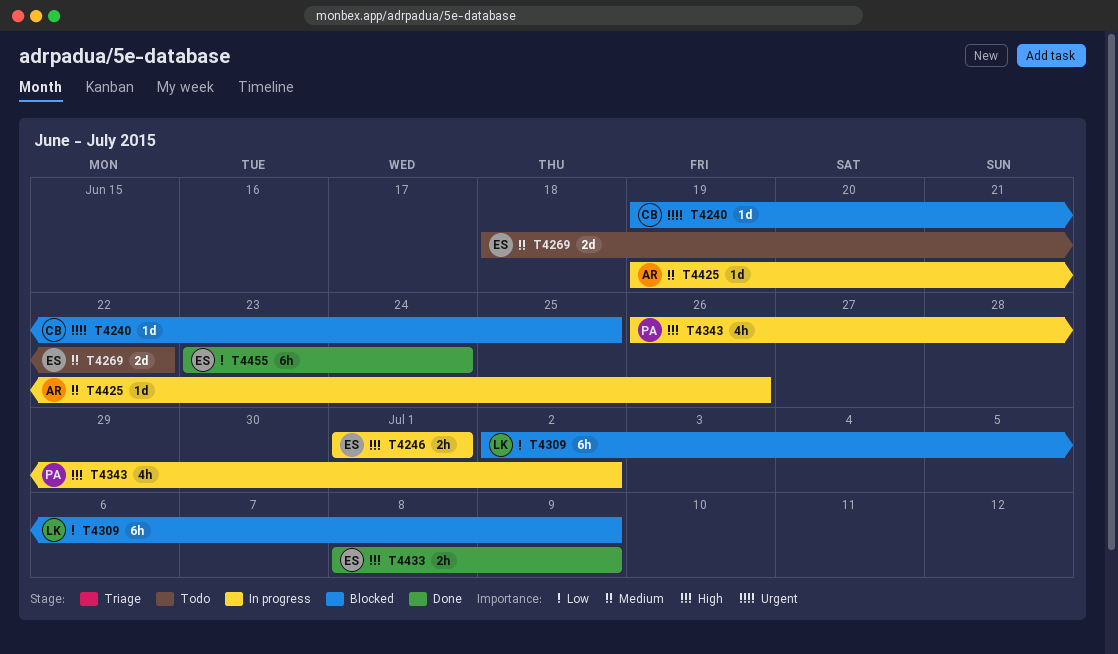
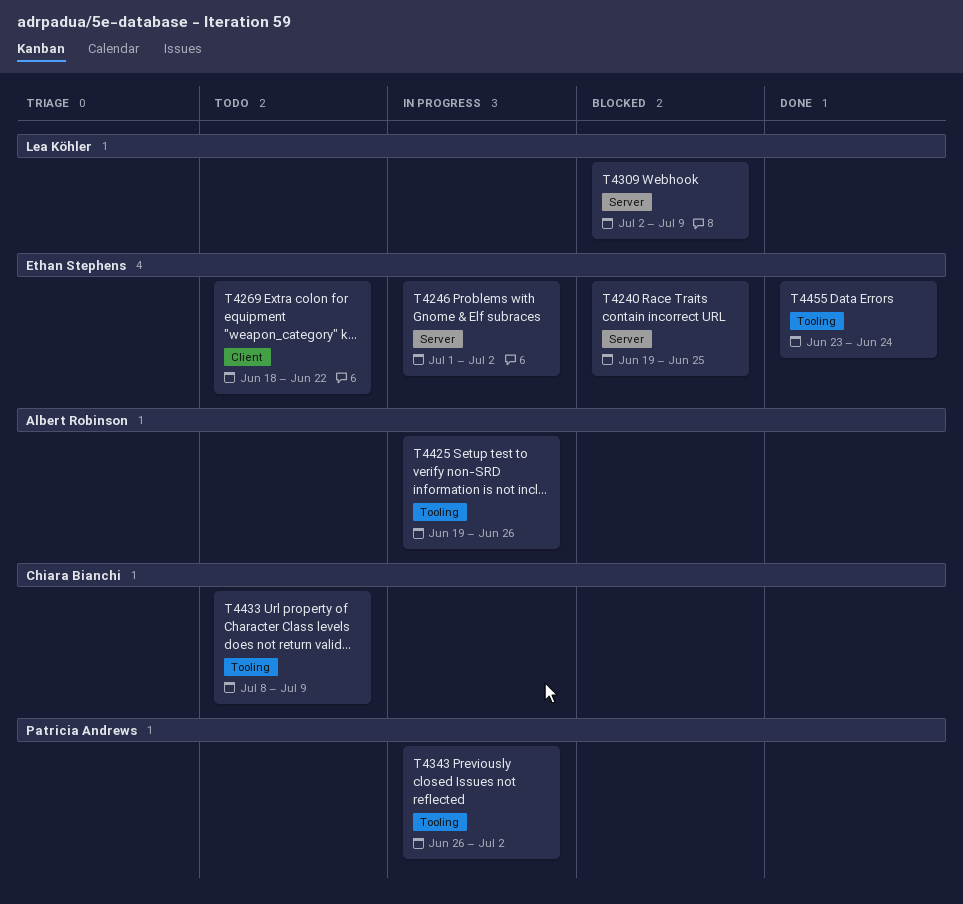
T4240, owner: Chiara Bianchi -> Ethan Stephens
T4246, due: Jul 1 -> Jul 2
T4433, status: Done -> Todo
T4433, owner: Ethan Stephens -> Chiara Bianchi

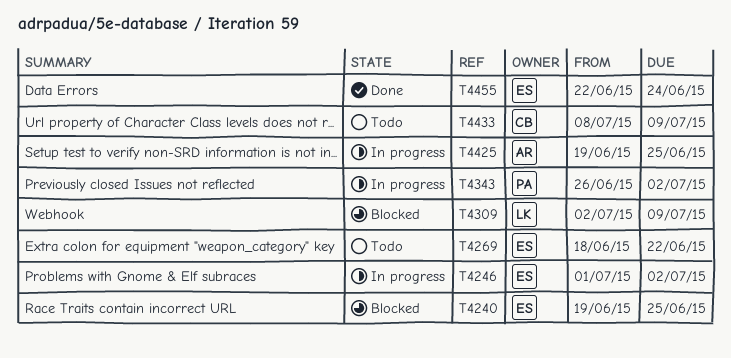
T4425, due: Jun 26 -> Jun 25
T4455, start: Jun 23 -> Jun 22

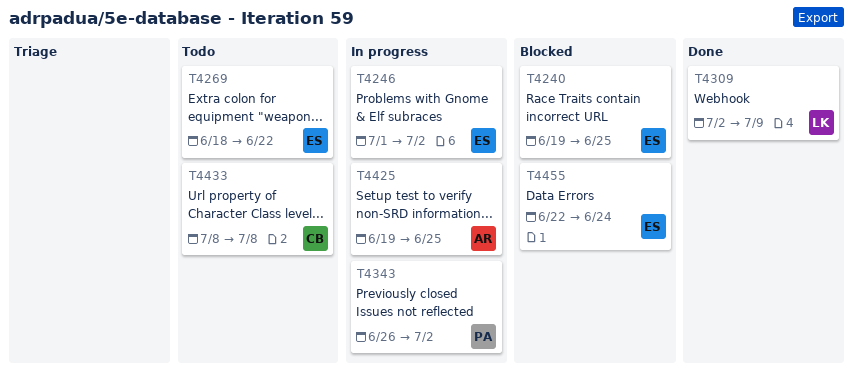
T4309, status: Blocked -> Done
T4433, due: Jul 9 -> Jul 8
T4455, status: Done -> Blocked

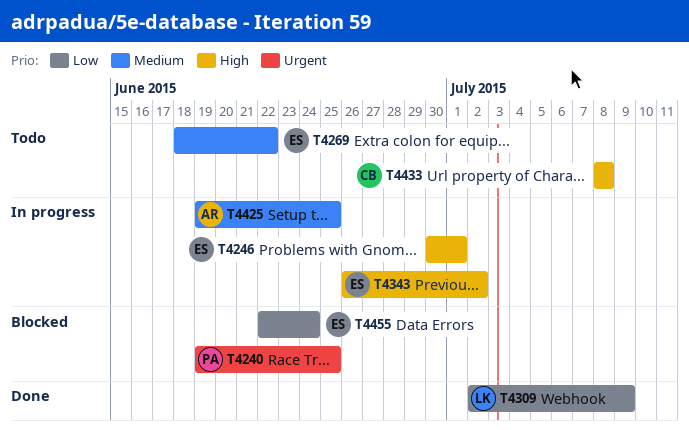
T4240, owner: ES -> PA
T4246, start: Jul 1 -> Jun 30
T4246, due: Jul 2 -> Jul 1
T4343, owner: PA -> ES

